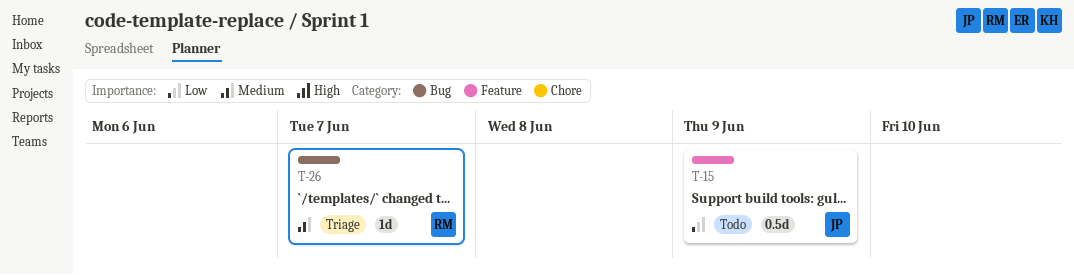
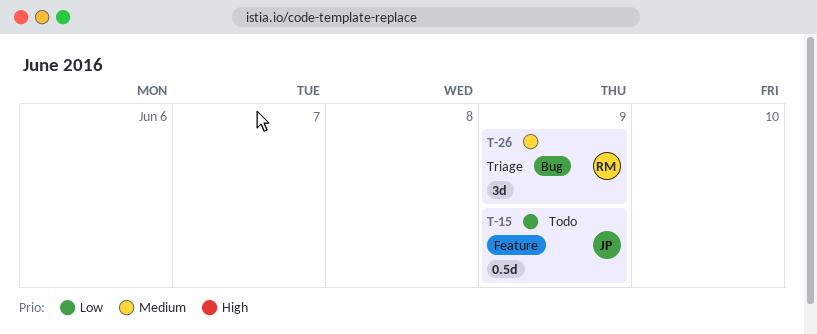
T-26, estimate: 1d -> 3d
T-26, due: Jun 7 -> Jun 9

